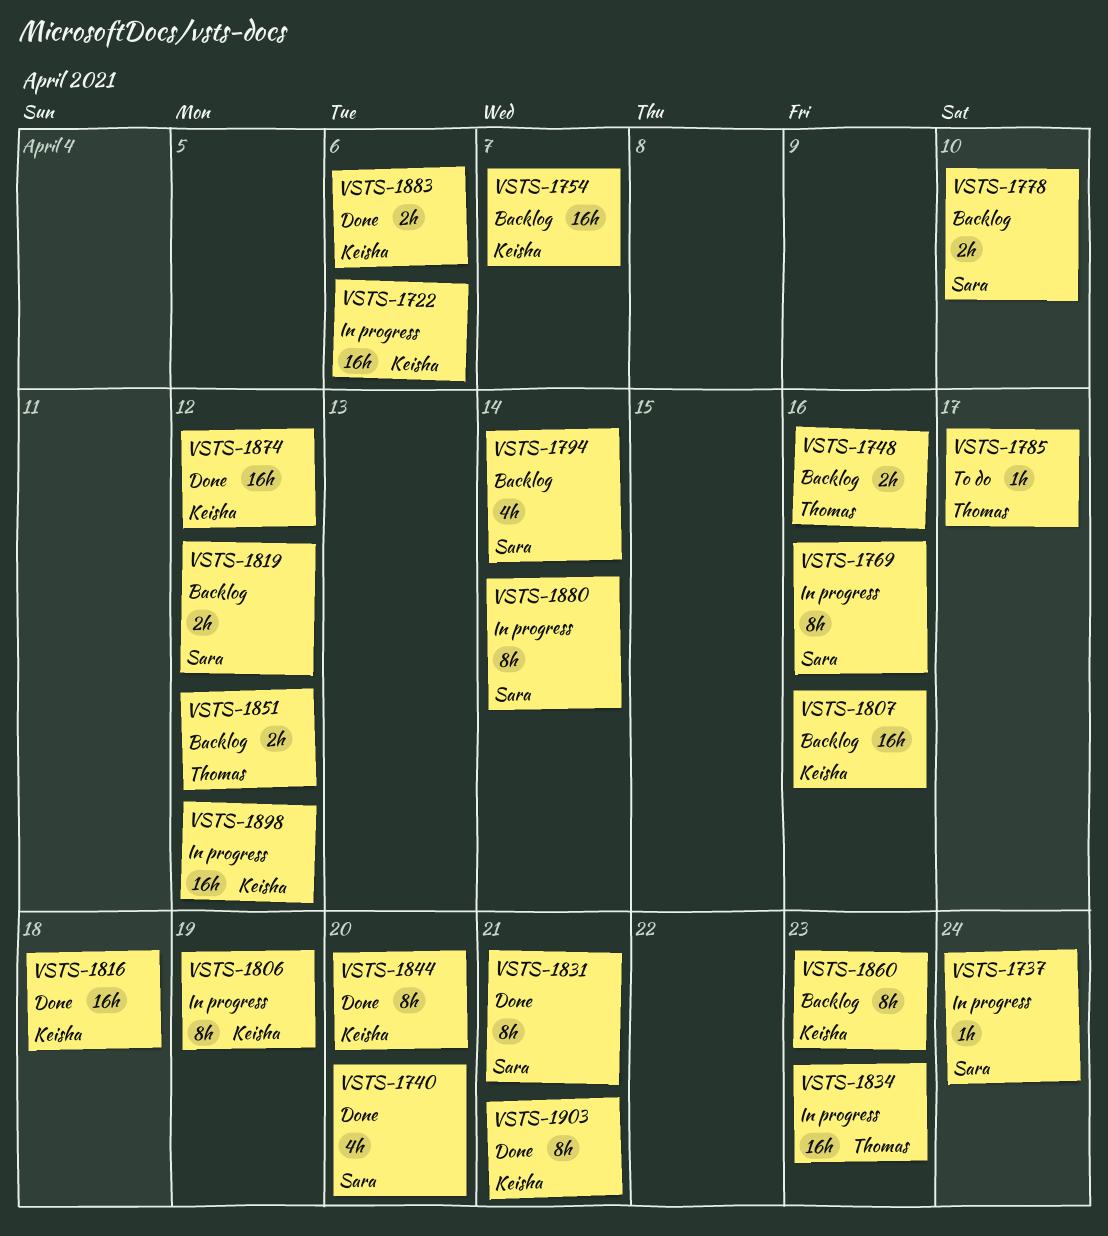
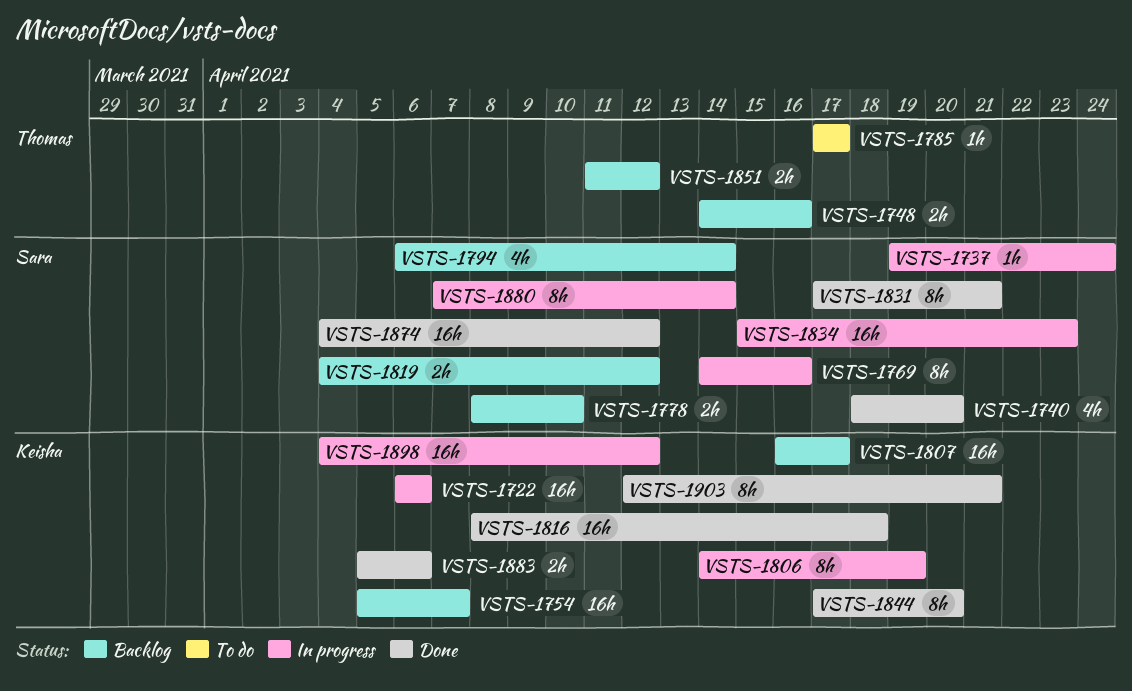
VSTS-1807, due: Apr 16 -> Apr 17
VSTS-1834, owner: Thomas -> Sara
VSTS-1860: present -> none
VSTS-1874, owner: Keisha -> Sara

